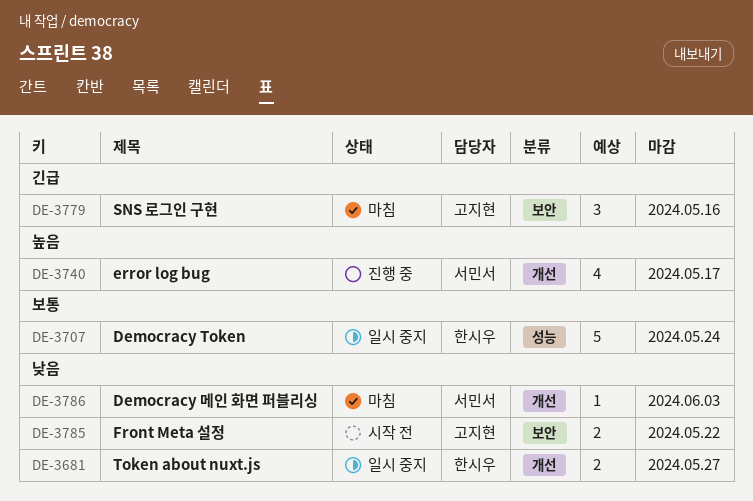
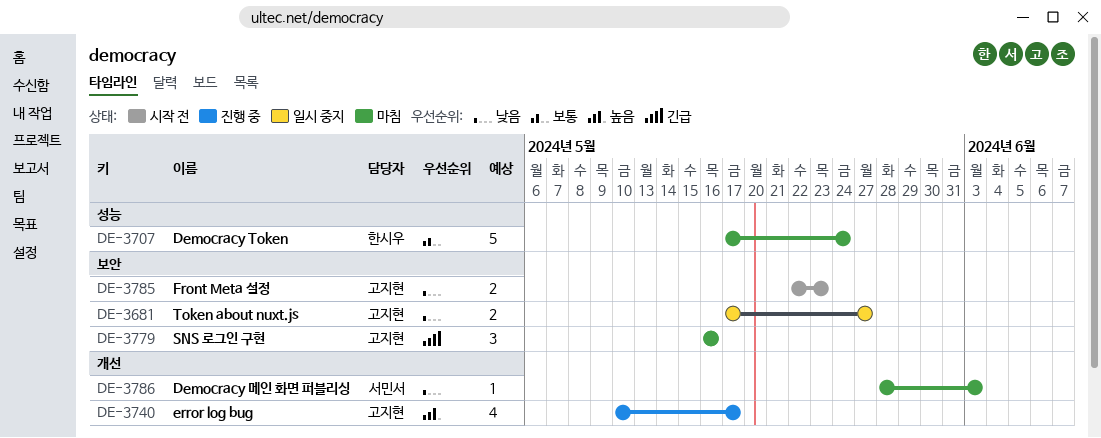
DE-3681, owner: 한시우 -> 고지현
DE-3681, label: 개선 -> 보안
DE-3707, status: 일시 중지 -> 마침
DE-3740, owner: 서민서 -> 고지현
DE-3785, due: May 22 -> May 23

